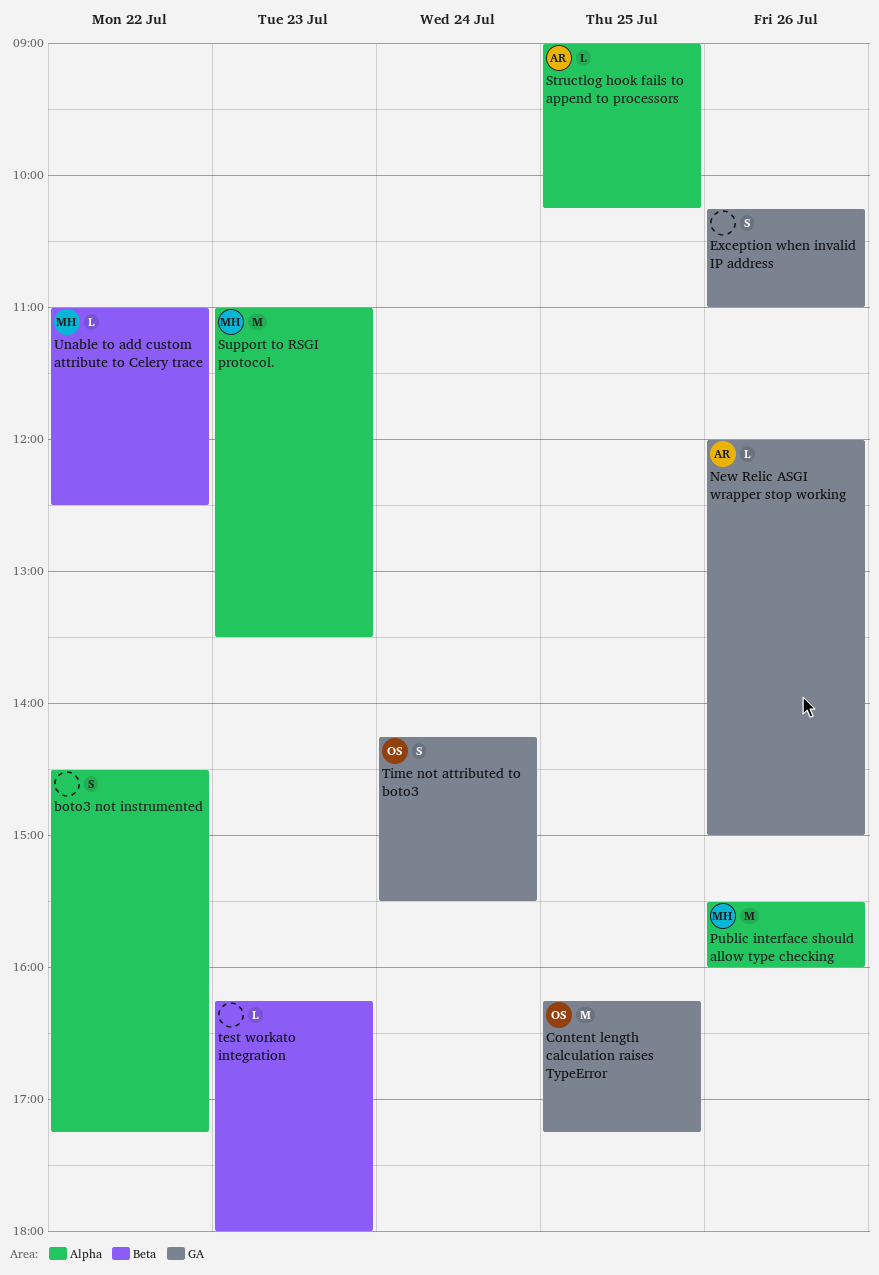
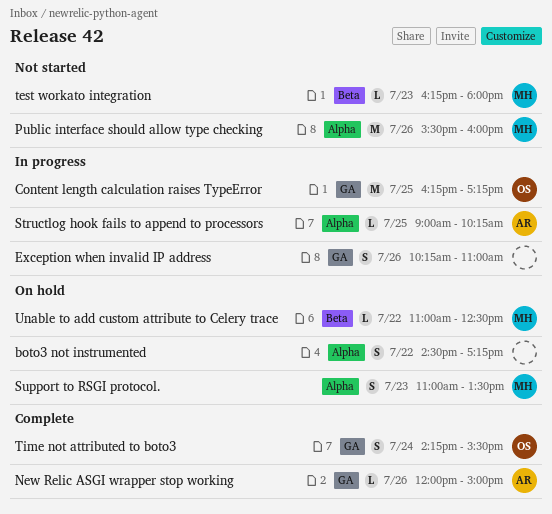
Support to RSGI protocol., estimate: M -> S
test workato integration, owner: none -> MH

